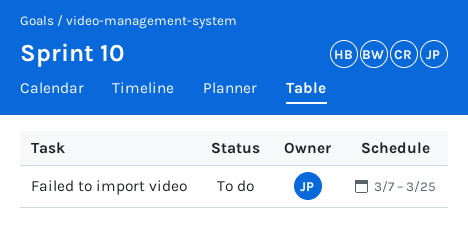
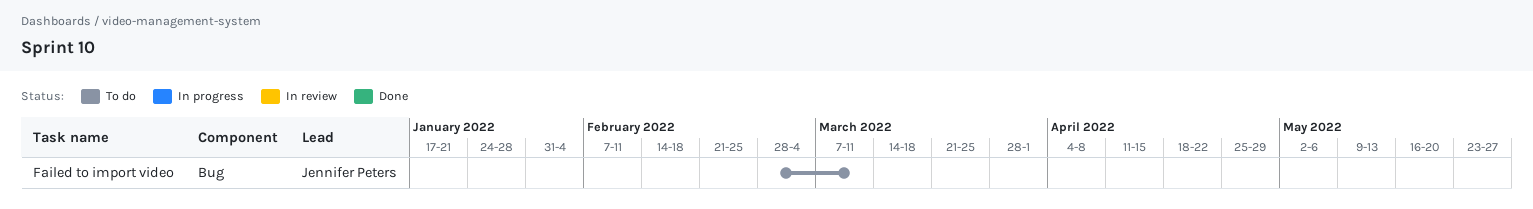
Failed to import video, start: Mar 7 -> Feb 28
Failed to import video, due: Mar 25 -> Mar 11

